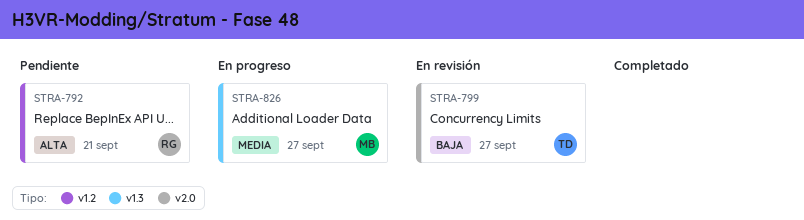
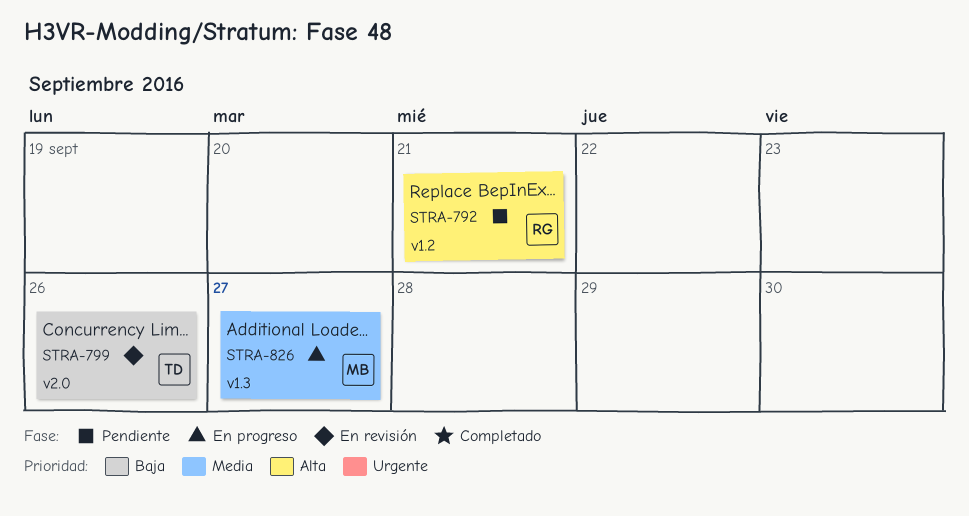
STRA-799, due: Sep 27 -> Sep 26

